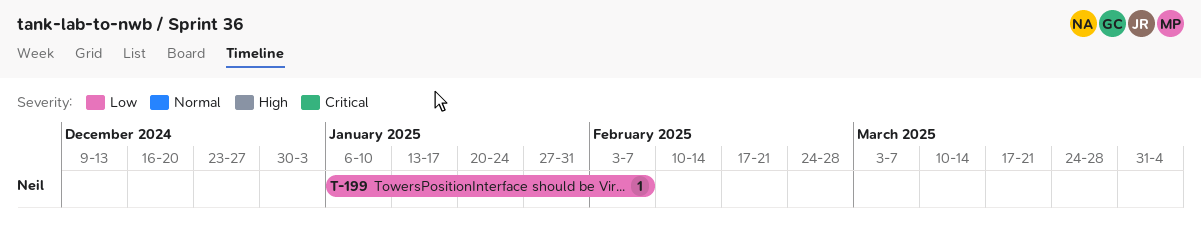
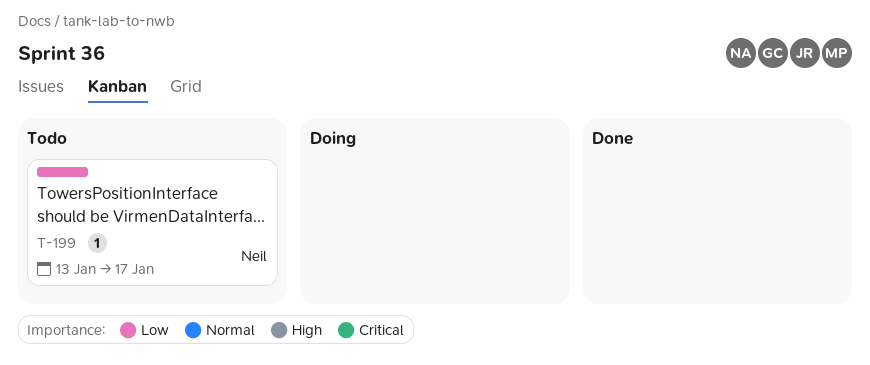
T-199, start: Jan 6 -> Jan 13
T-199, due: Feb 7 -> Jan 17

